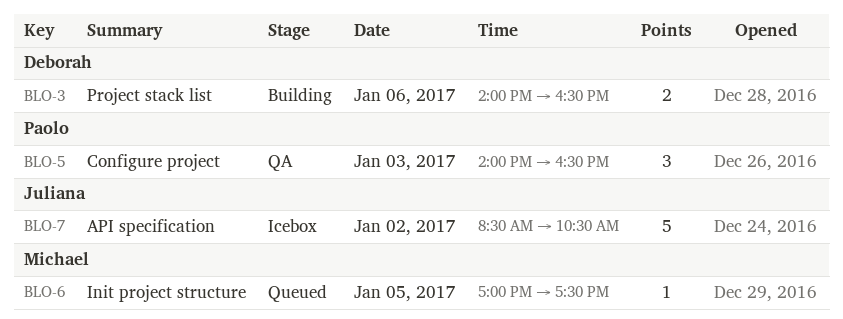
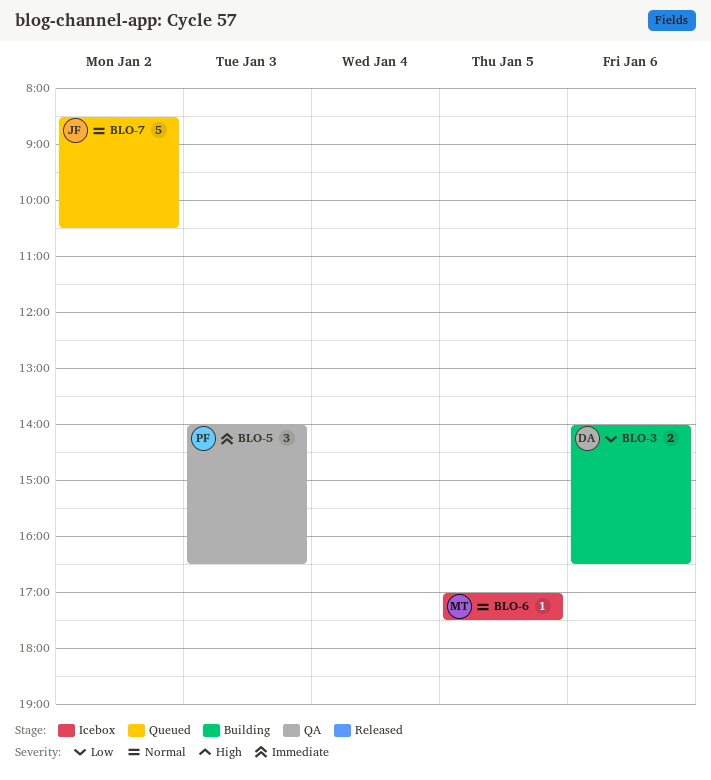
BLO-6, status: Queued -> Icebox
BLO-7, status: Icebox -> Queued

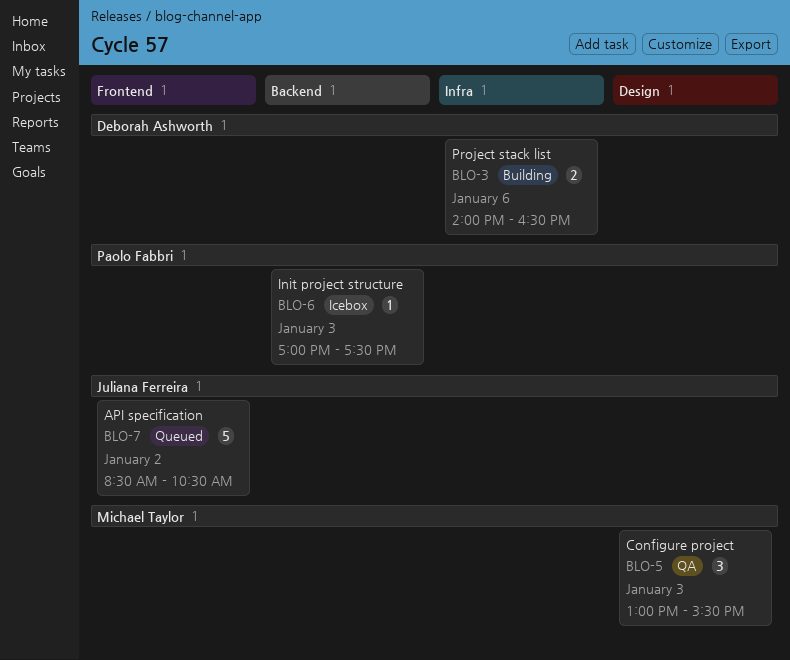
BLO-5, owner: Paolo Fabbri -> Michael Taylor
BLO-5, begins: 14:00 -> 13:00
BLO-5, ends: 16:30 -> 15:30
BLO-6, owner: Michael Taylor -> Paolo Fabbri
BLO-6, day: Jan 5 -> Jan 3

